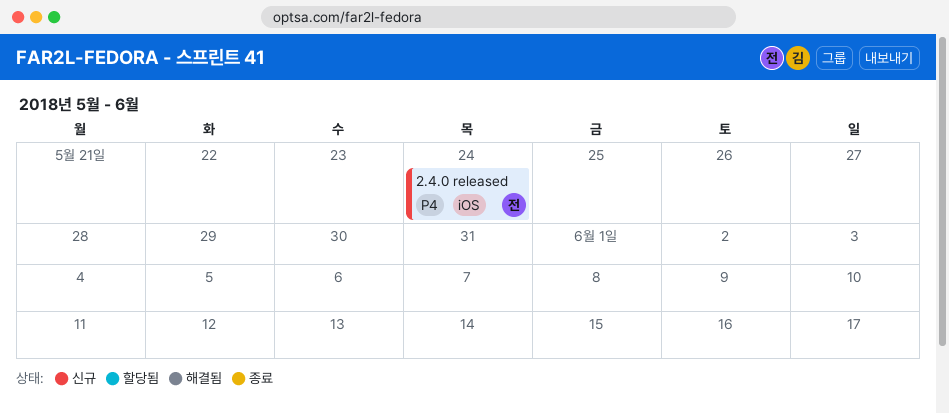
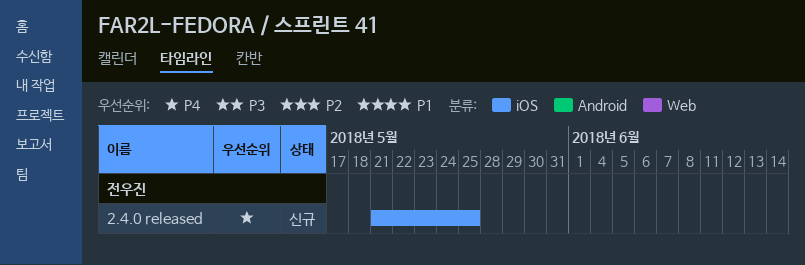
2.4.0 released, due: May 24 -> May 25

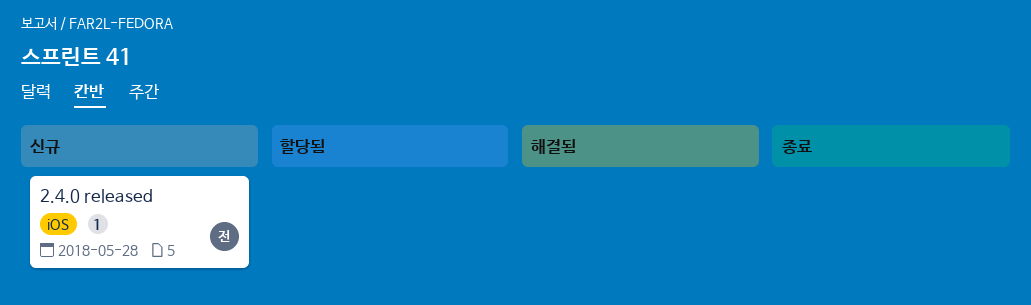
2.4.0 released, due: May 25 -> May 28

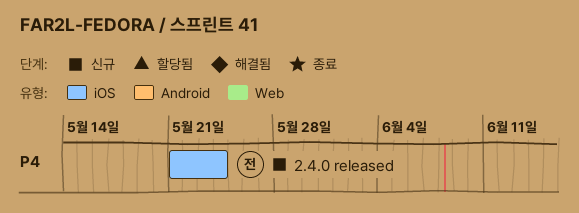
2.4.0 released, due: May 28 -> May 24

